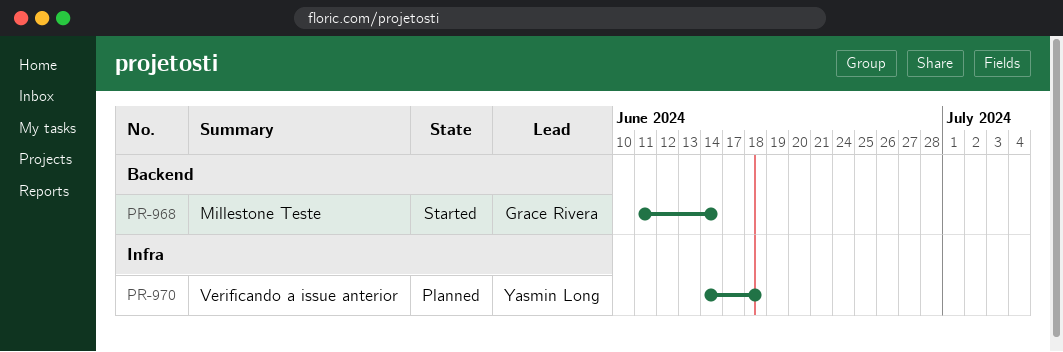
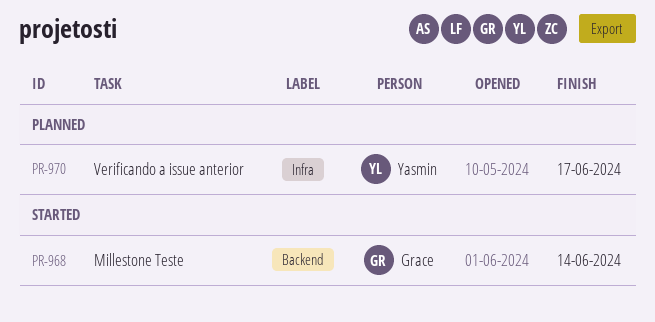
PR-970, due: Jun 18 -> Jun 17

